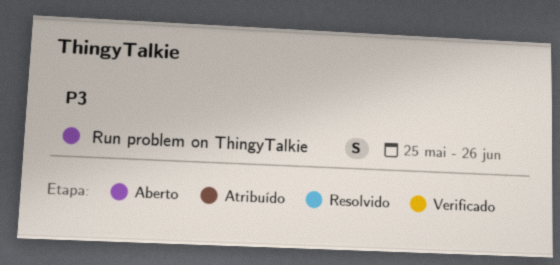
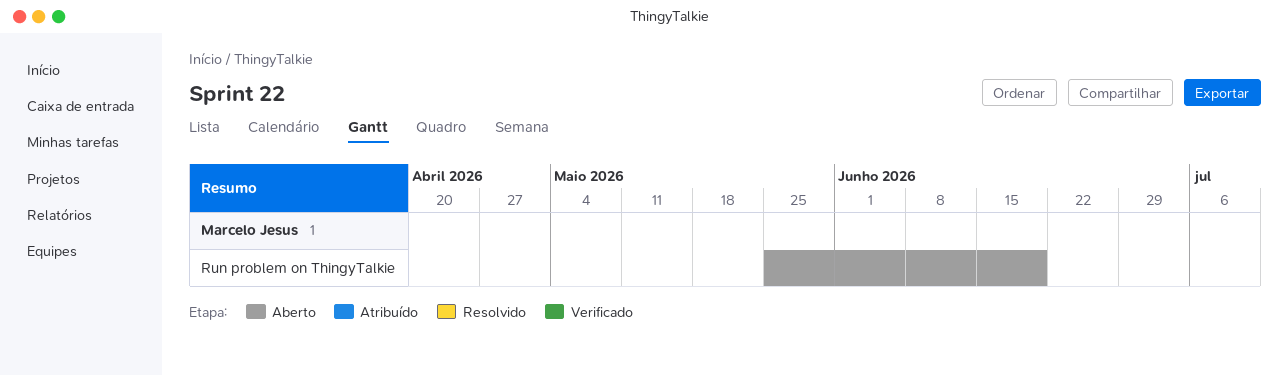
Run problem on ThingyTalkie, due: Jun 26 -> Jun 19

